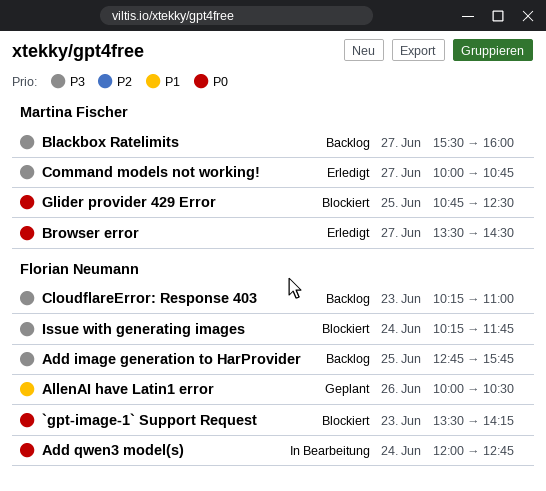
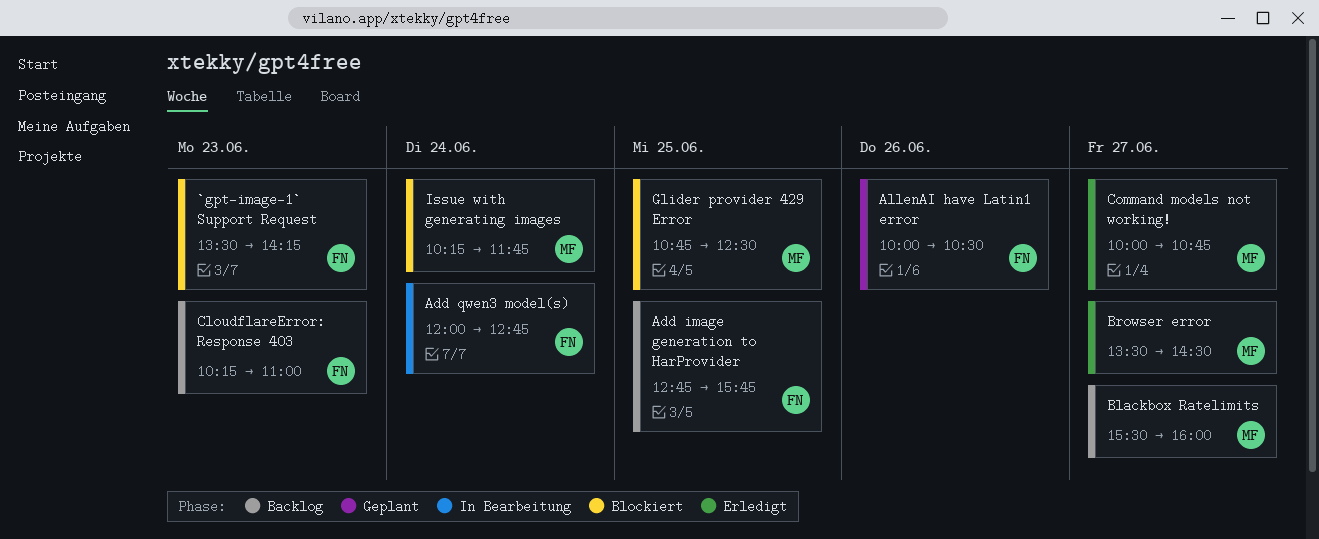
Issue with generating images, owner: Florian Neumann -> Martina Fischer

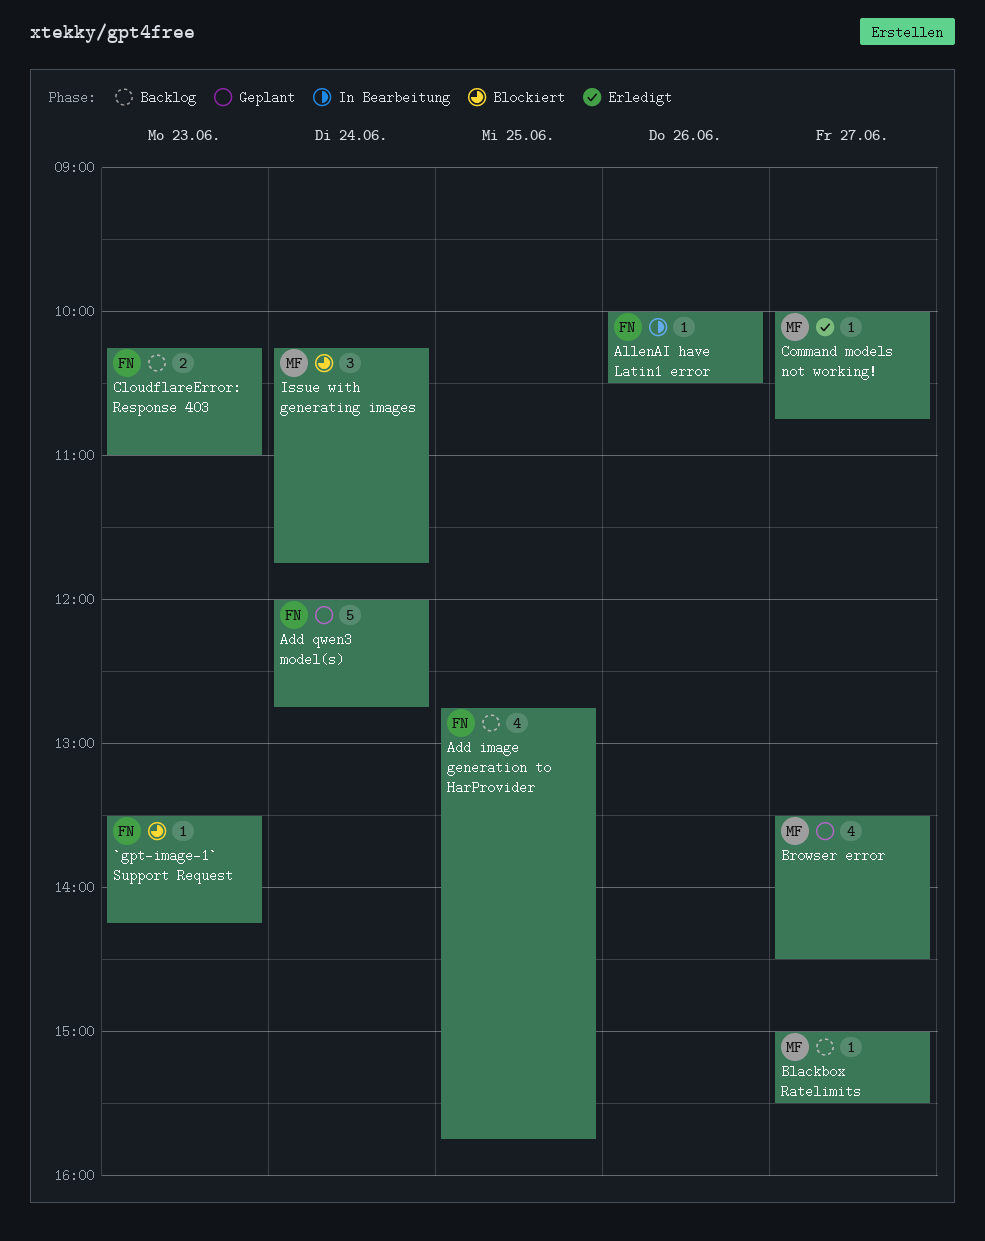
Add qwen3 model(s), status: In Bearbeitung -> Geplant
AllenAI have Latin1 error, status: Geplant -> In Bearbeitung
Blackbox Ratelimits, begins: 15:30 -> 15:00
Blackbox Ratelimits, ends: 16:00 -> 15:30
Browser error, status: Erledigt -> Geplant
Glider provider 429 Error: present -> none

